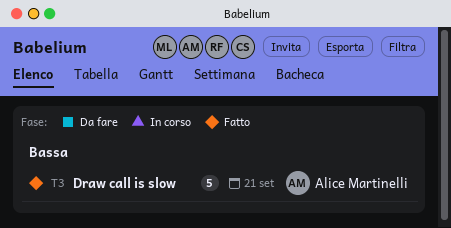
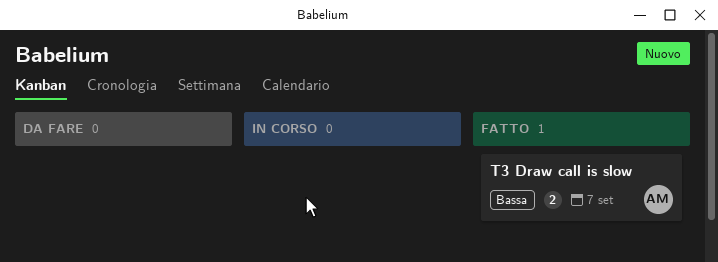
T3, estimate: 5 -> 2
T3, due: Sep 21 -> Sep 7

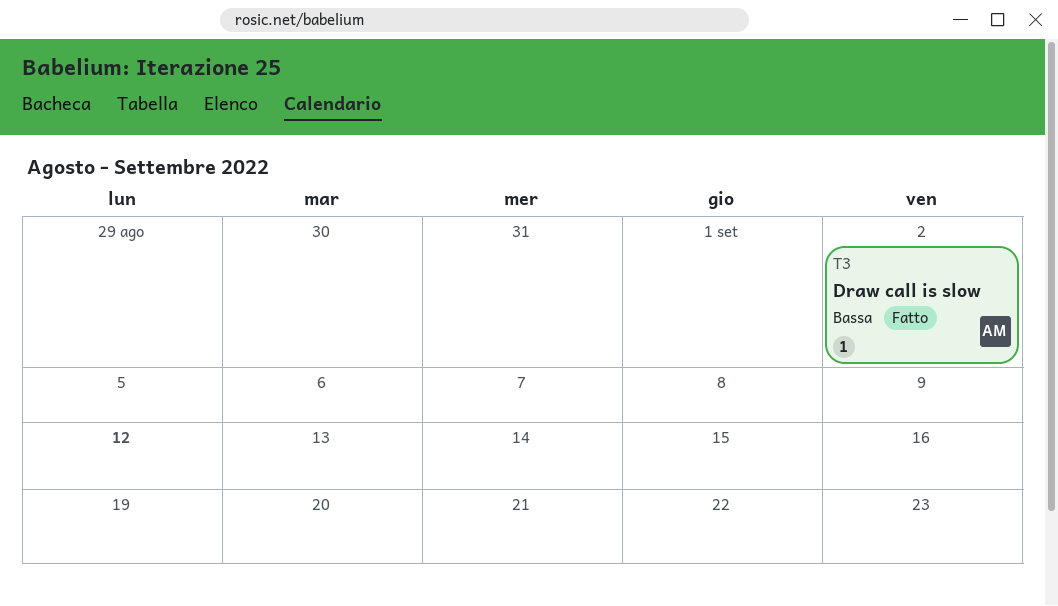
T3, estimate: 2 -> 1
T3, due: Sep 7 -> Sep 2

